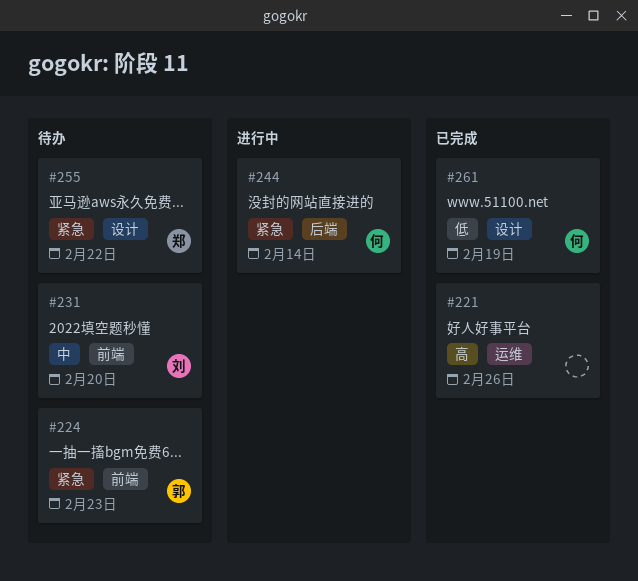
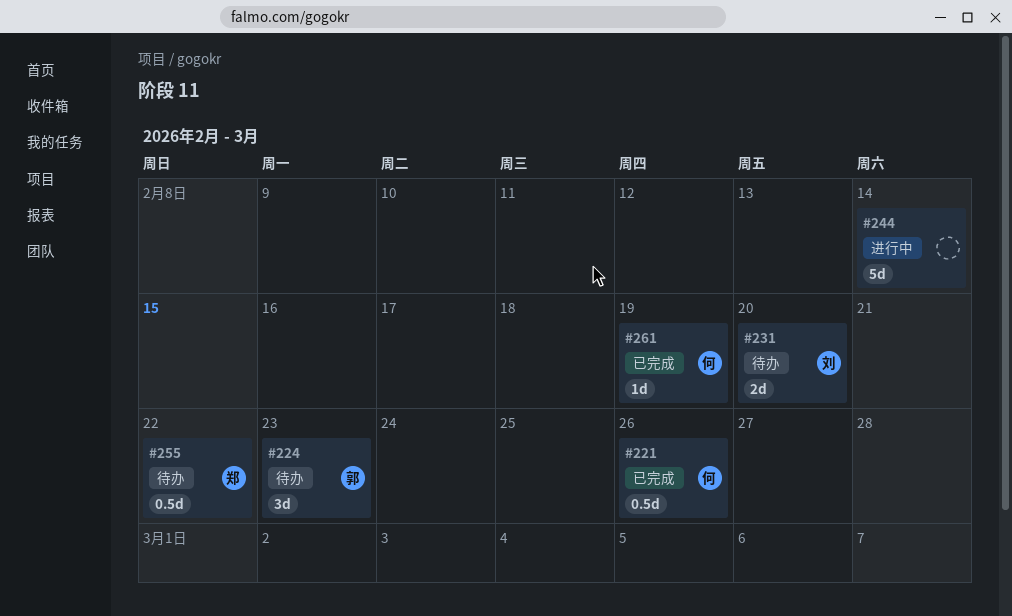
#221, owner: none -> 何
#244, owner: 何 -> none

